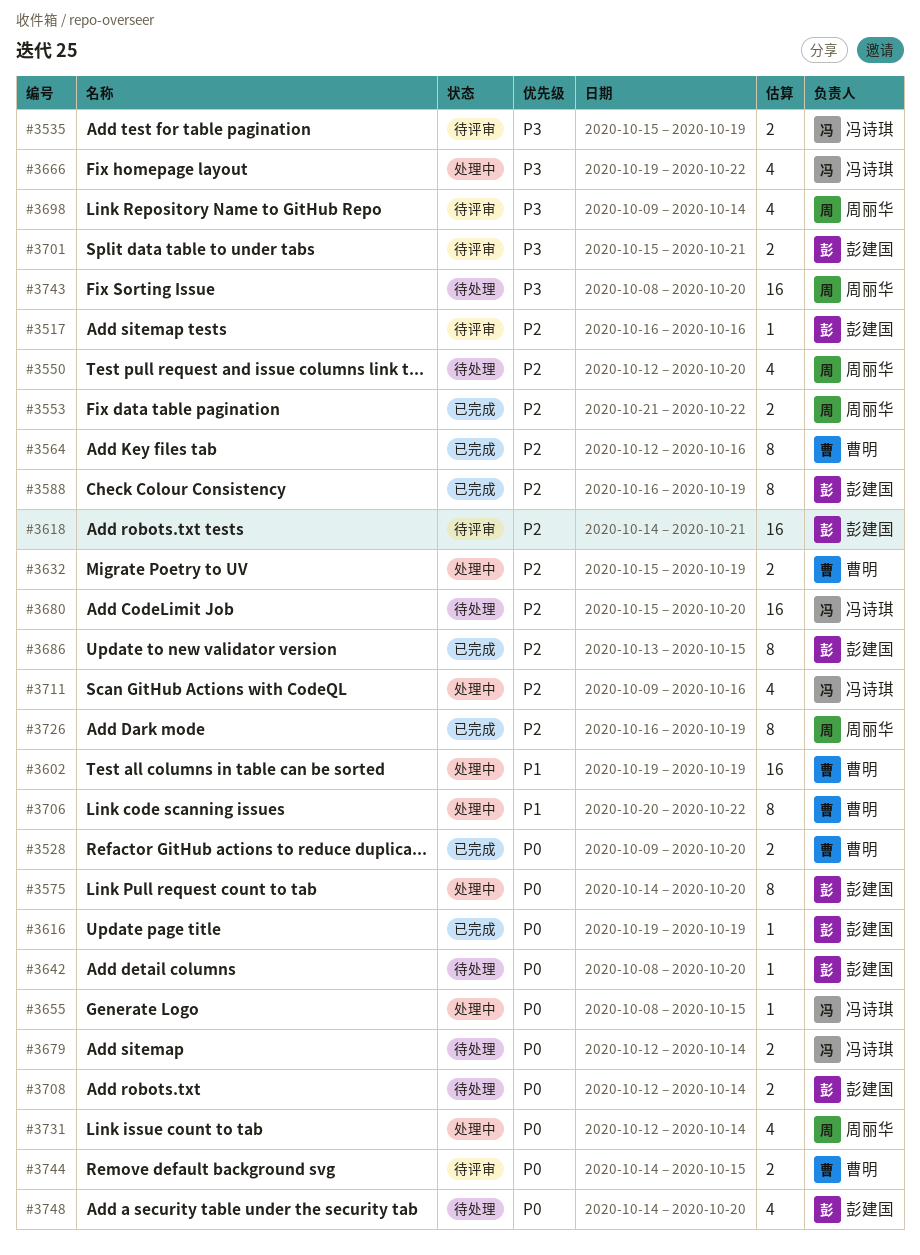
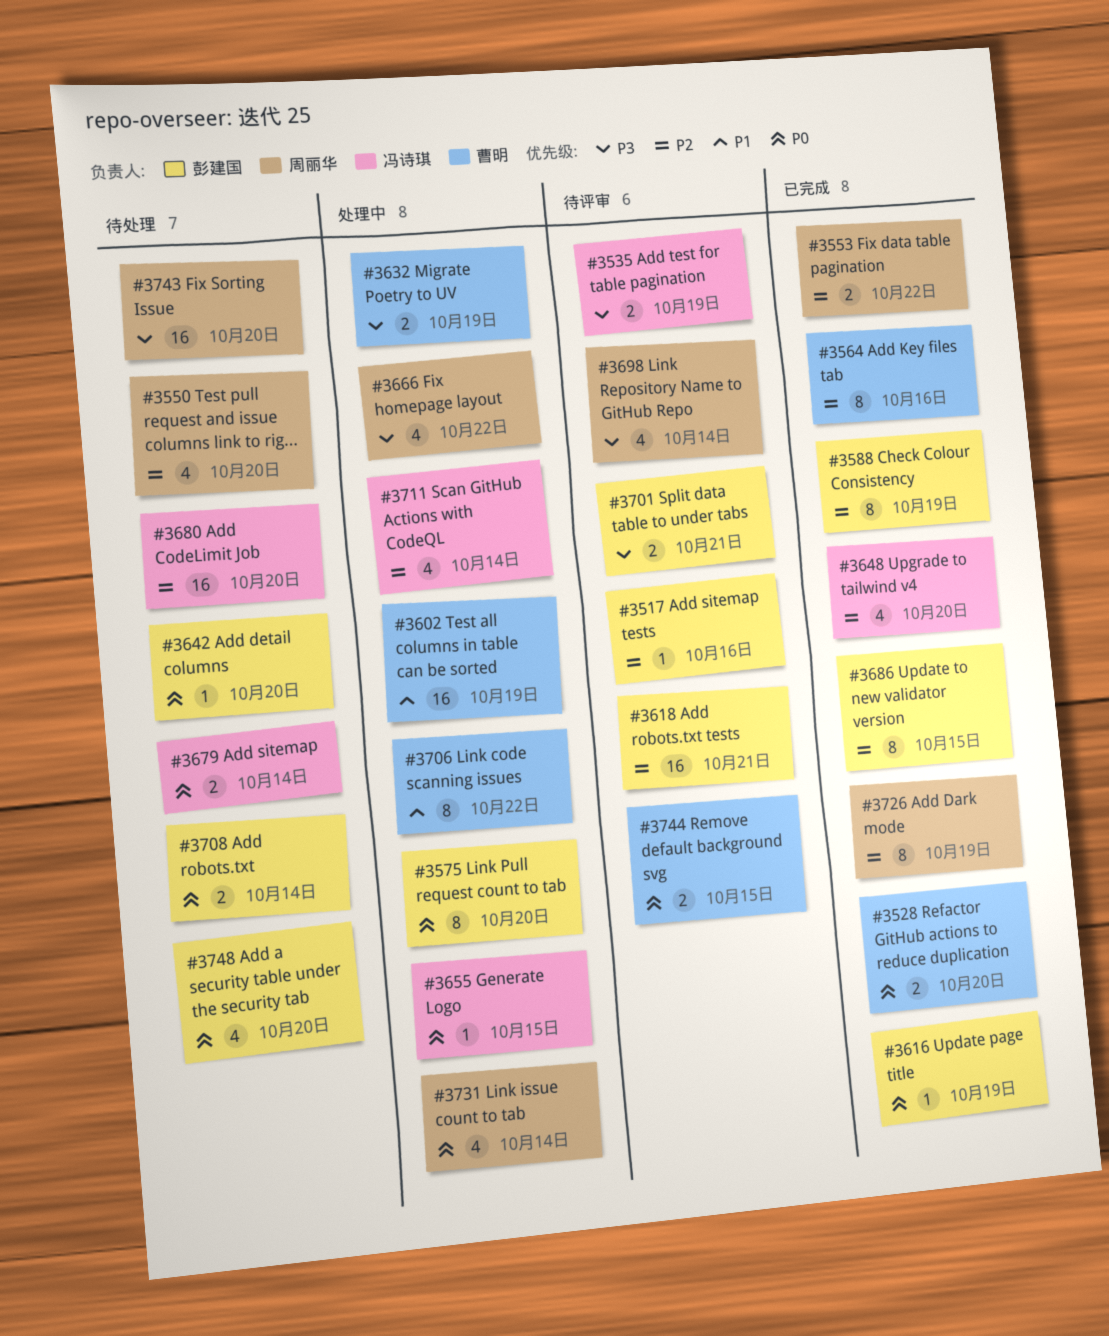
#3632, priority: P2 -> P3
#3648: none -> present
#3666, owner: 冯诗琪 -> 周丽华
#3711, due: Oct 16 -> Oct 14

